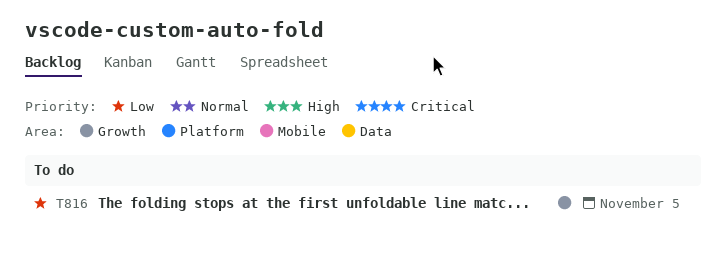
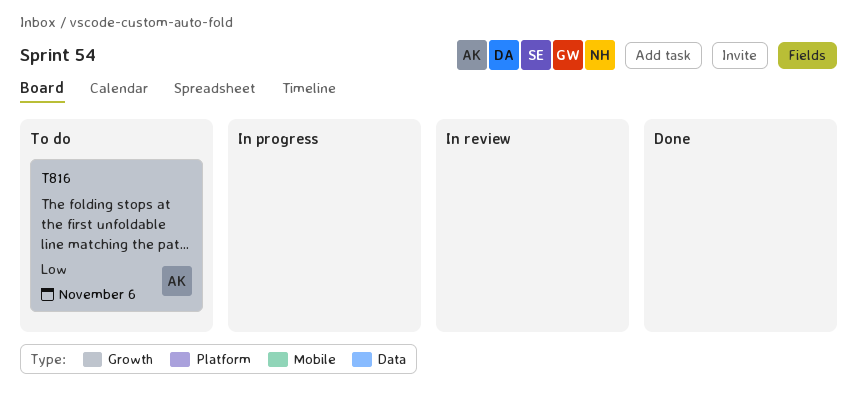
T816, due: Nov 5 -> Nov 6

